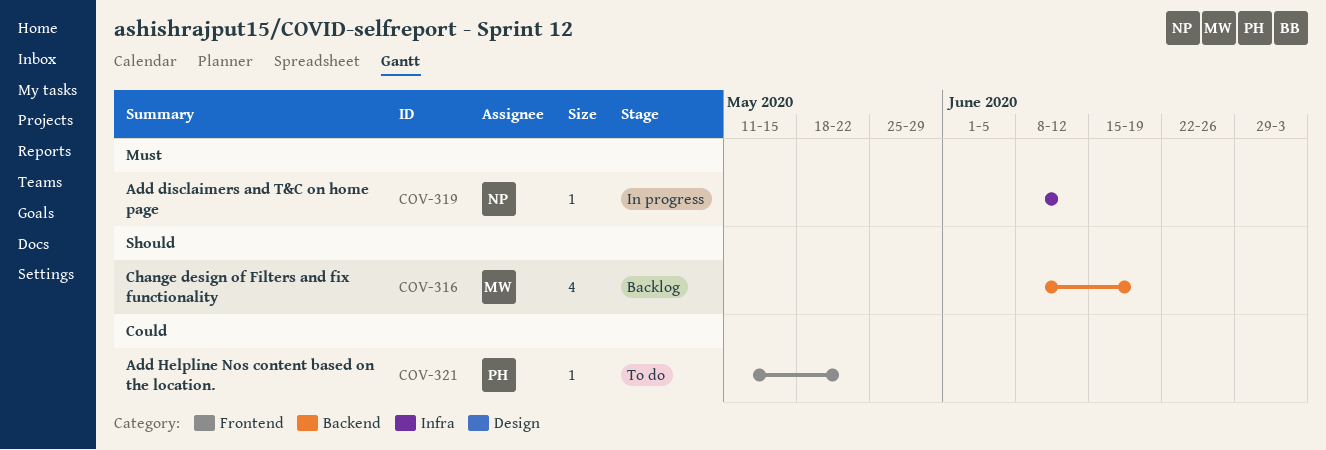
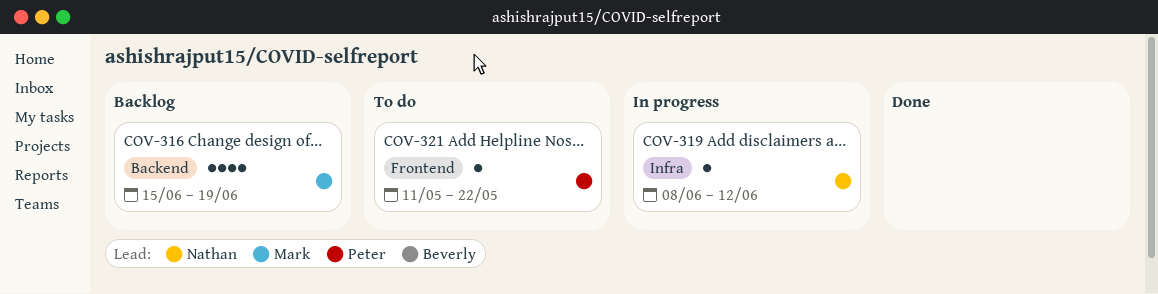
COV-316, start: Jun 8 -> Jun 15

